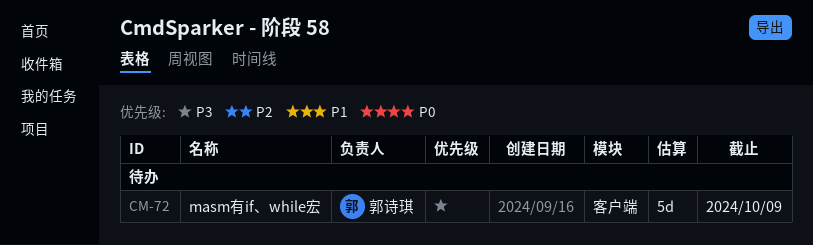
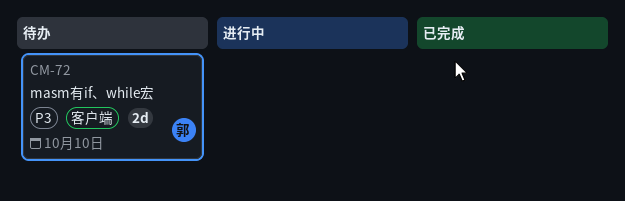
CM-72, estimate: 5d -> 2d
CM-72, due: Oct 9 -> Oct 10

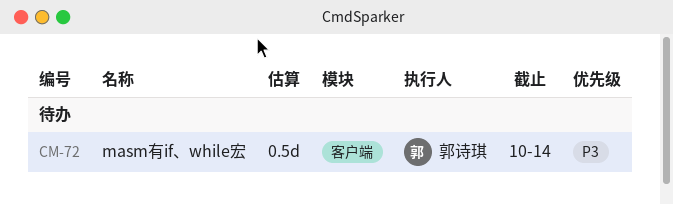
CM-72, estimate: 2d -> 0.5d
CM-72, due: Oct 10 -> Oct 14

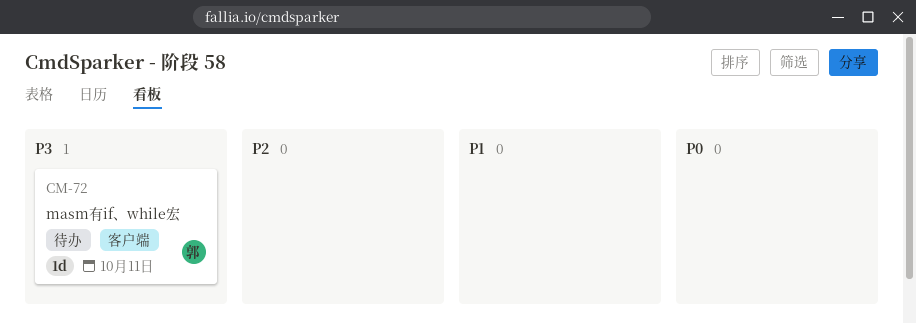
CM-72, estimate: 0.5d -> 1d
CM-72, due: Oct 14 -> Oct 11

